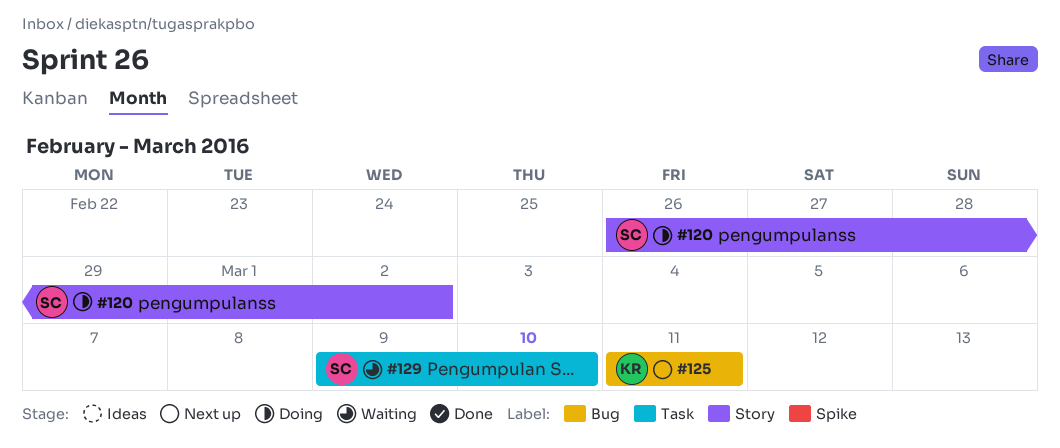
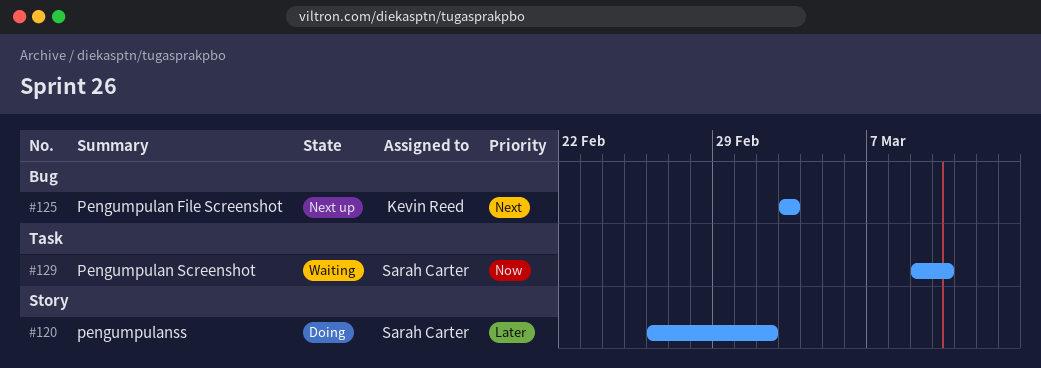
#125, start: Mar 11 -> Mar 3
#125, due: Mar 11 -> Mar 3

